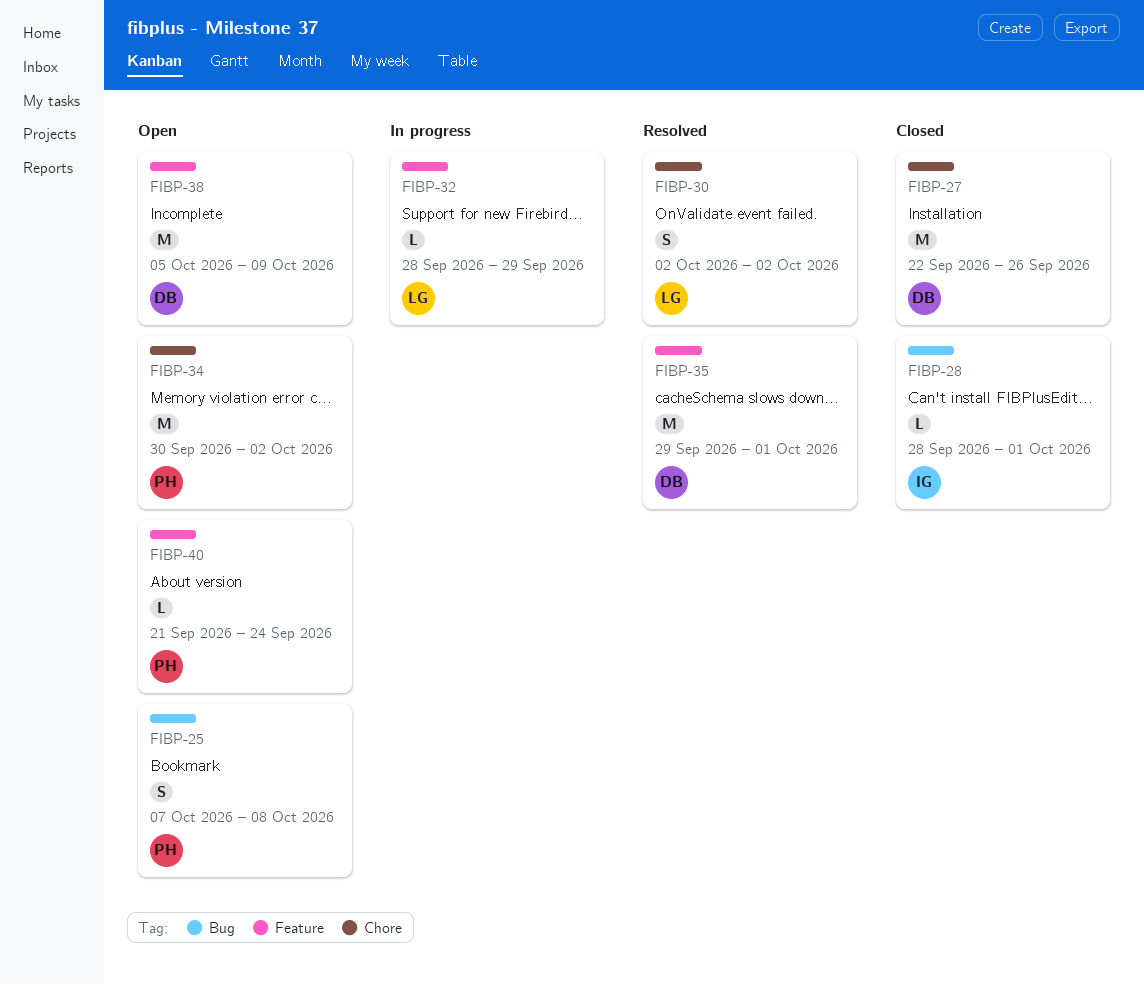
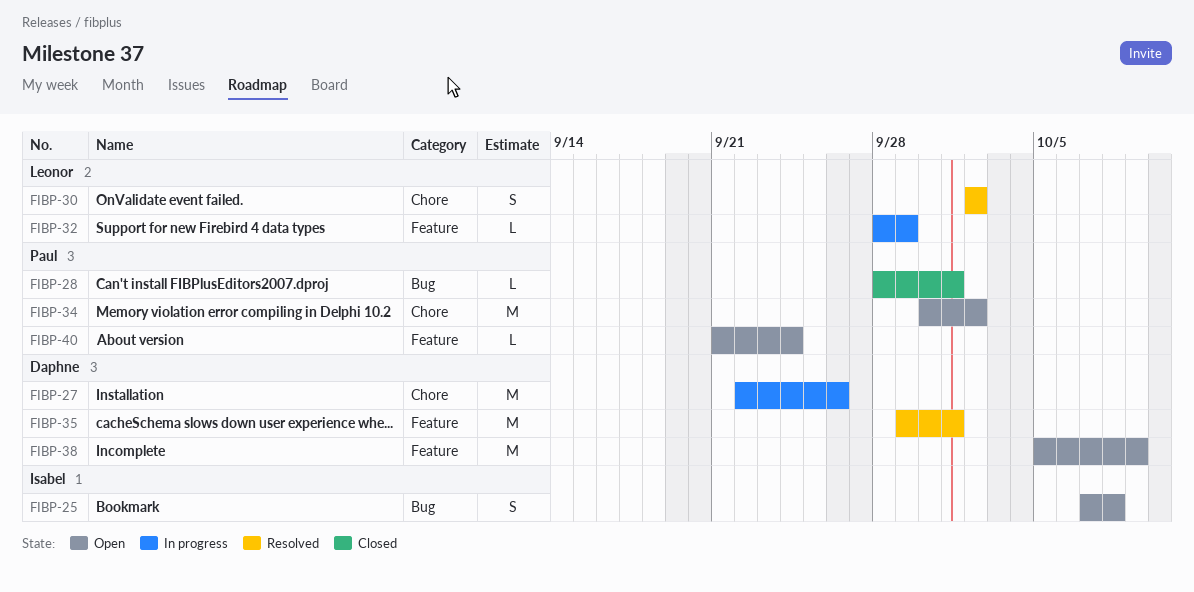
FIBP-25, owner: Paul -> Isabel
FIBP-27, status: Closed -> In progress
FIBP-28, owner: Isabel -> Paul

